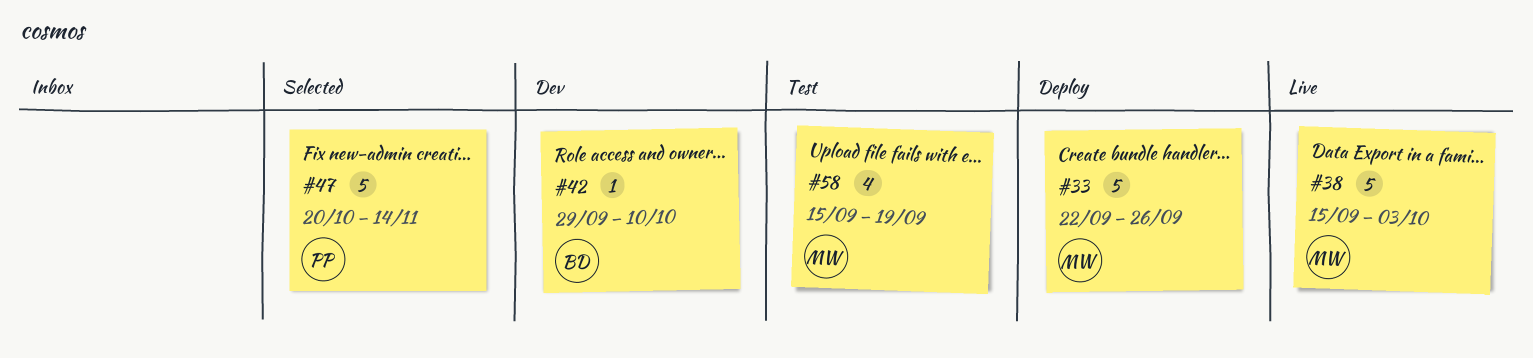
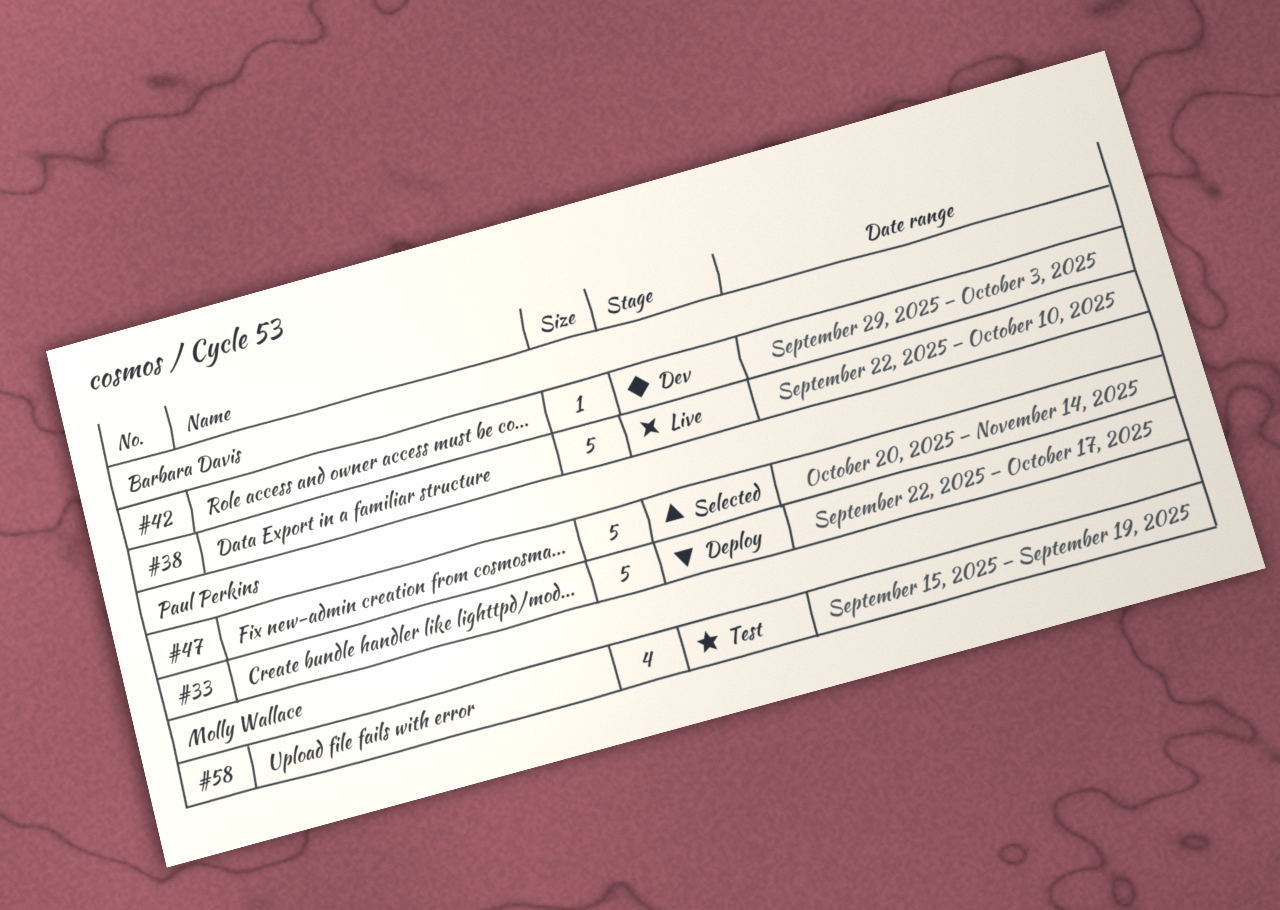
#33, owner: Molly Wallace -> Paul Perkins
#33, due: Sep 26 -> Oct 17
#38, owner: Molly Wallace -> Barbara Davis
#38, start: Sep 15 -> Sep 22
#38, due: Oct 3 -> Oct 10
#42, due: Oct 10 -> Oct 3

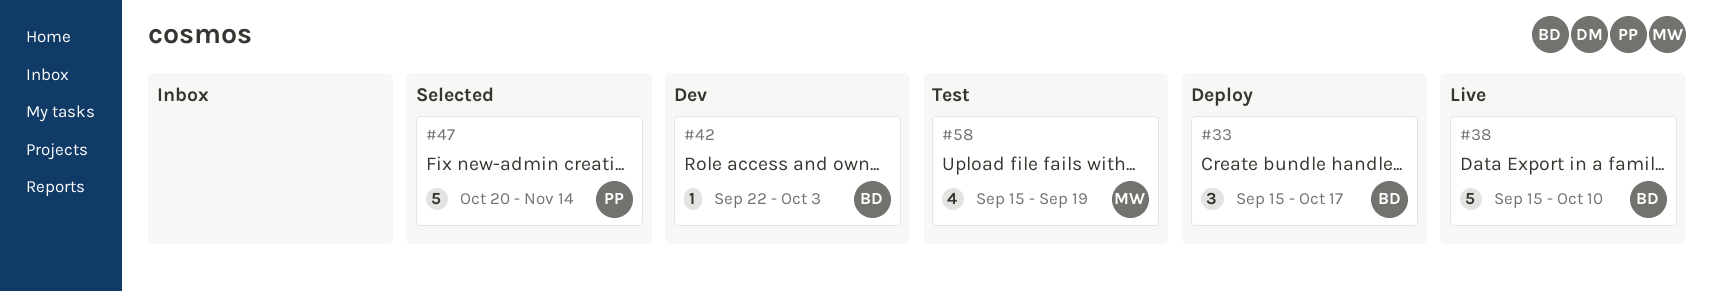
#33, owner: Paul Perkins -> Barbara Davis
#33, estimate: 5 -> 3
#33, start: Sep 22 -> Sep 15
#38, start: Sep 22 -> Sep 15
#42, start: Sep 29 -> Sep 22

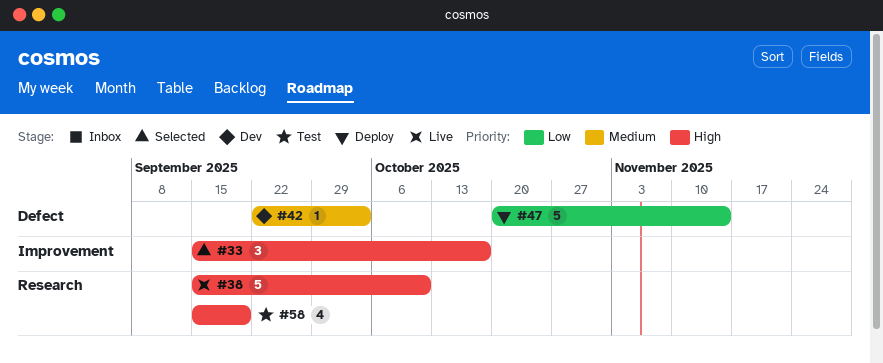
#33, status: Deploy -> Selected
#47, status: Selected -> Deploy

